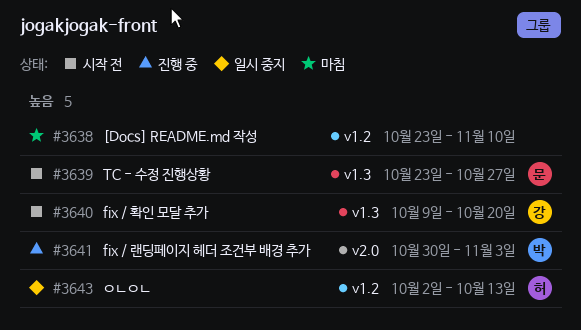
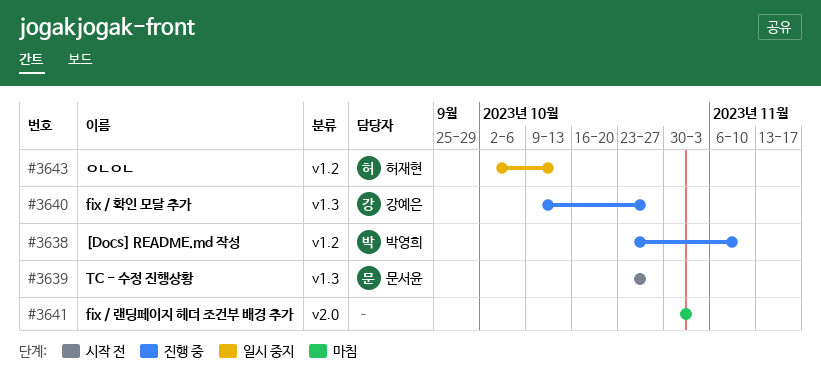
#3638, status: 마침 -> 진행 중
#3638, owner: none -> 박영희
#3640, status: 시작 전 -> 진행 중
#3640, due: Oct 20 -> Oct 27
#3641, status: 진행 중 -> 마침
#3641, owner: 박영희 -> none

